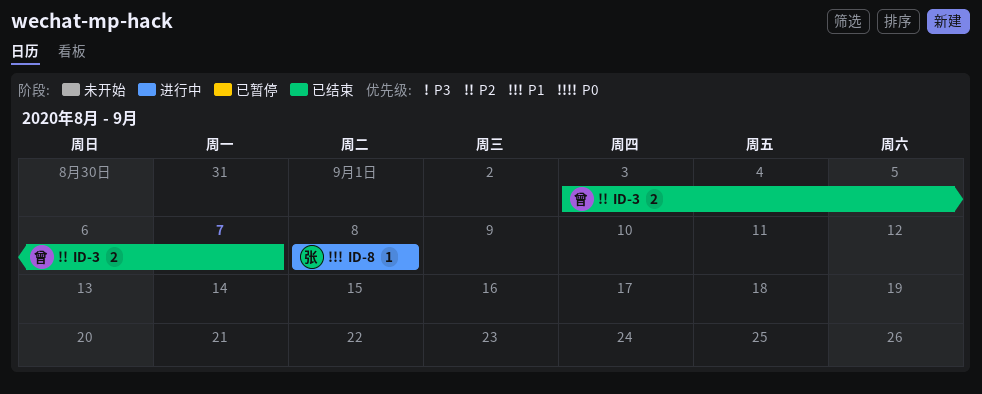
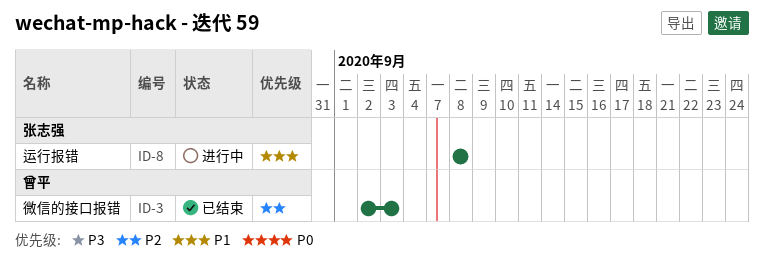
ID-3, start: Sep 3 -> Sep 2
ID-3, due: Sep 7 -> Sep 3

